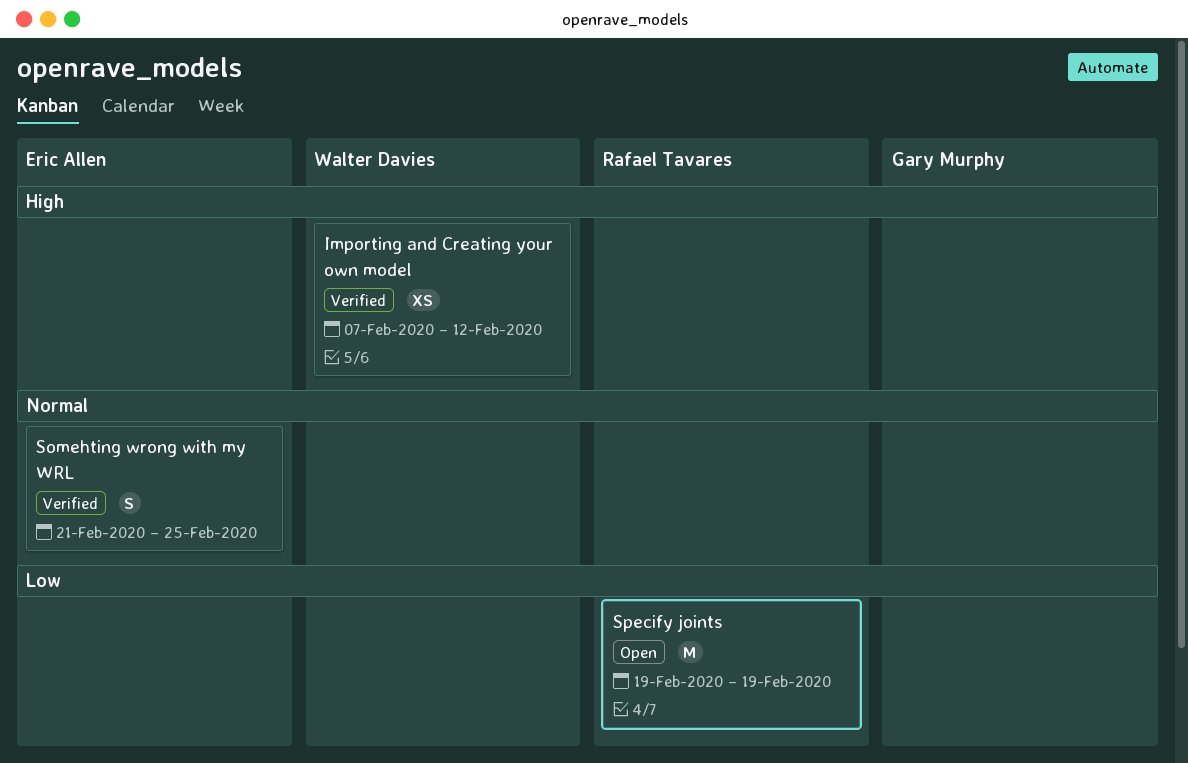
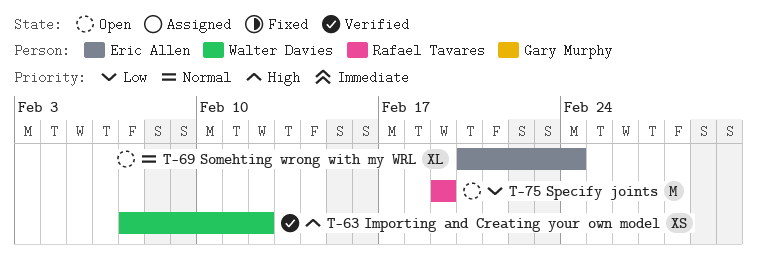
Somehting wrong with my WRL, status: Verified -> Open
Somehting wrong with my WRL, estimate: S -> XL
Somehting wrong with my WRL, start: Feb 21 -> Feb 20
Somehting wrong with my WRL, due: Feb 25 -> Feb 24

